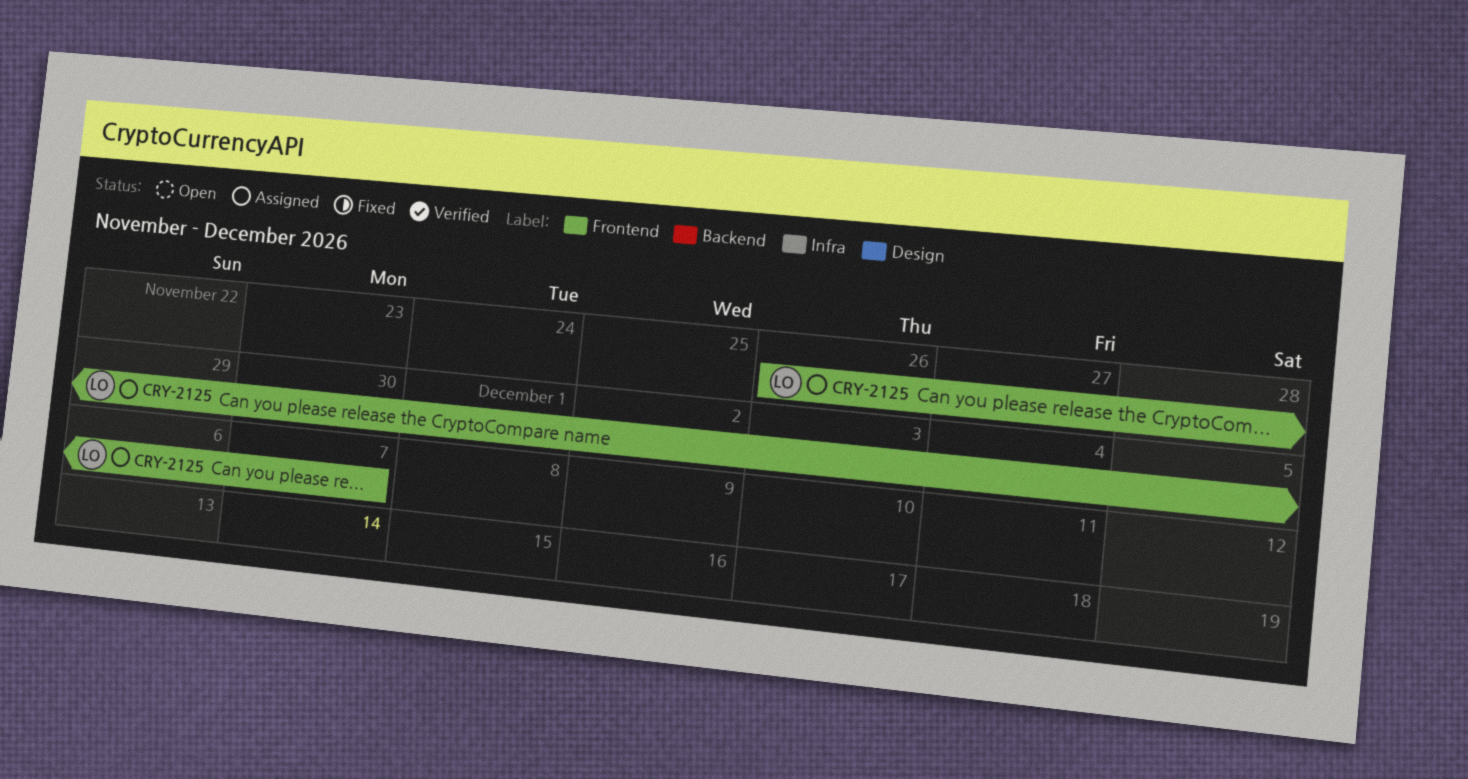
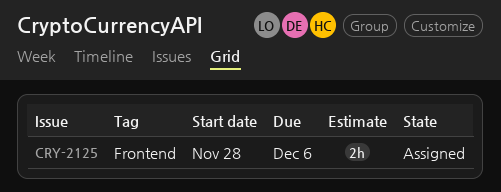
CRY-2125, start: Nov 26 -> Nov 28
CRY-2125, due: Dec 7 -> Dec 6

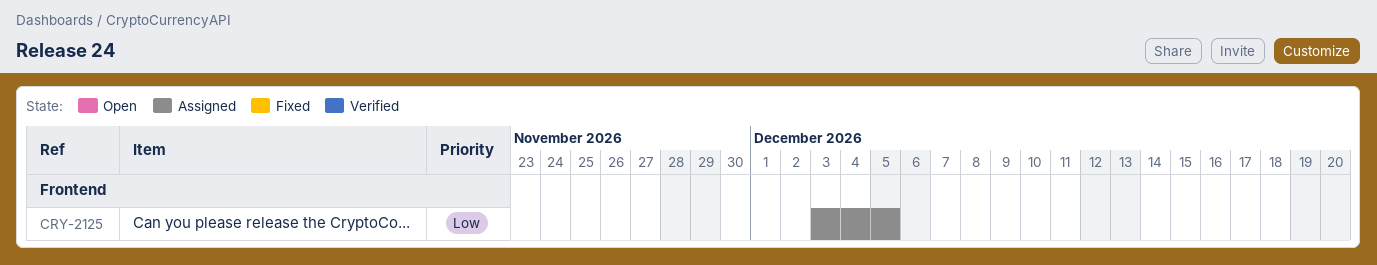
CRY-2125, start: Nov 28 -> Dec 3
CRY-2125, due: Dec 6 -> Dec 5

